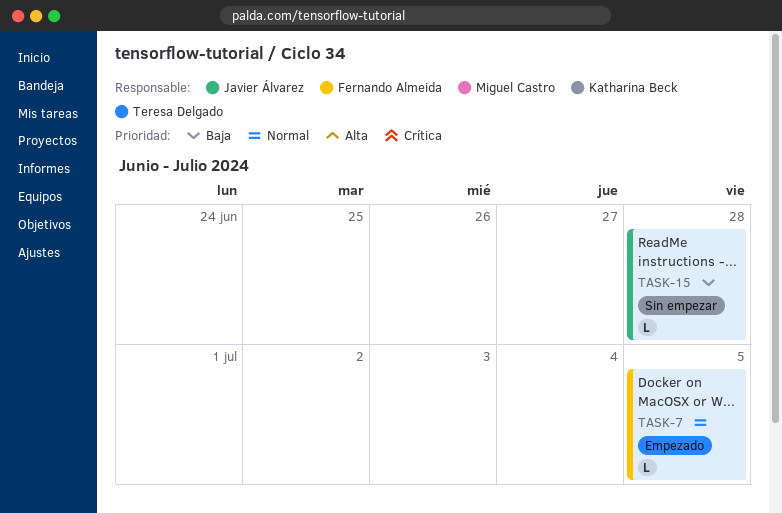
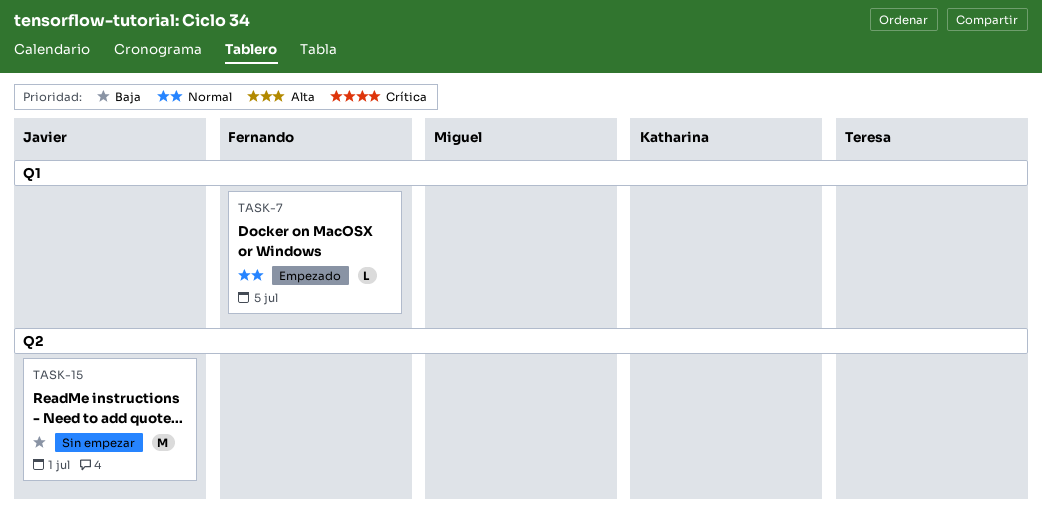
TASK-15, estimate: L -> M
TASK-15, due: Jun 28 -> Jul 1

